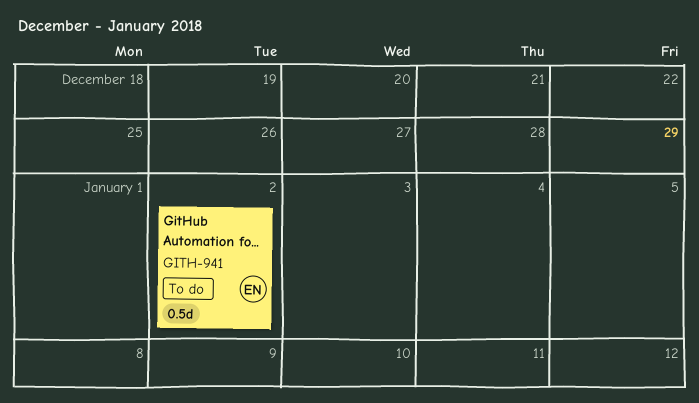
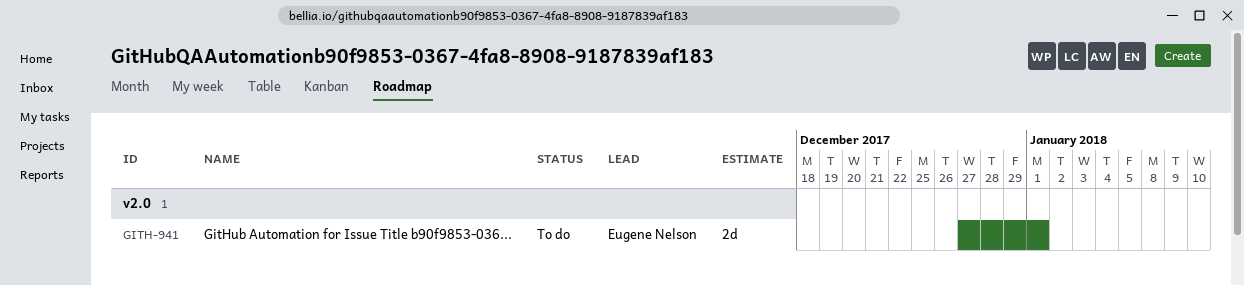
GITH-941, estimate: 0.5d -> 2d
GITH-941, due: Jan 2 -> Jan 1

